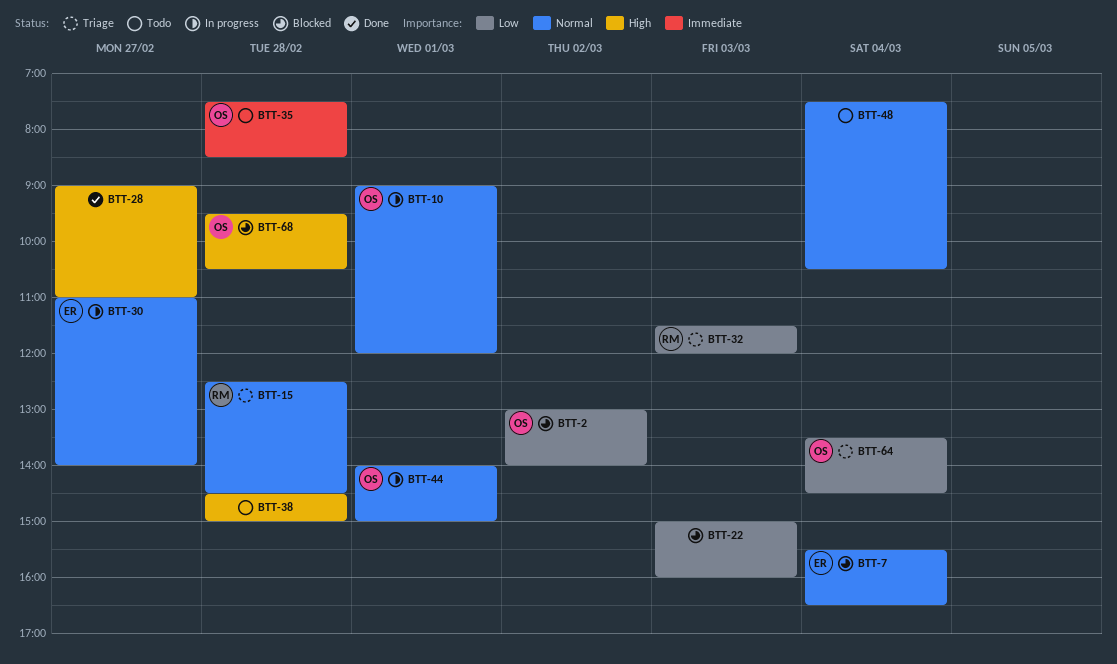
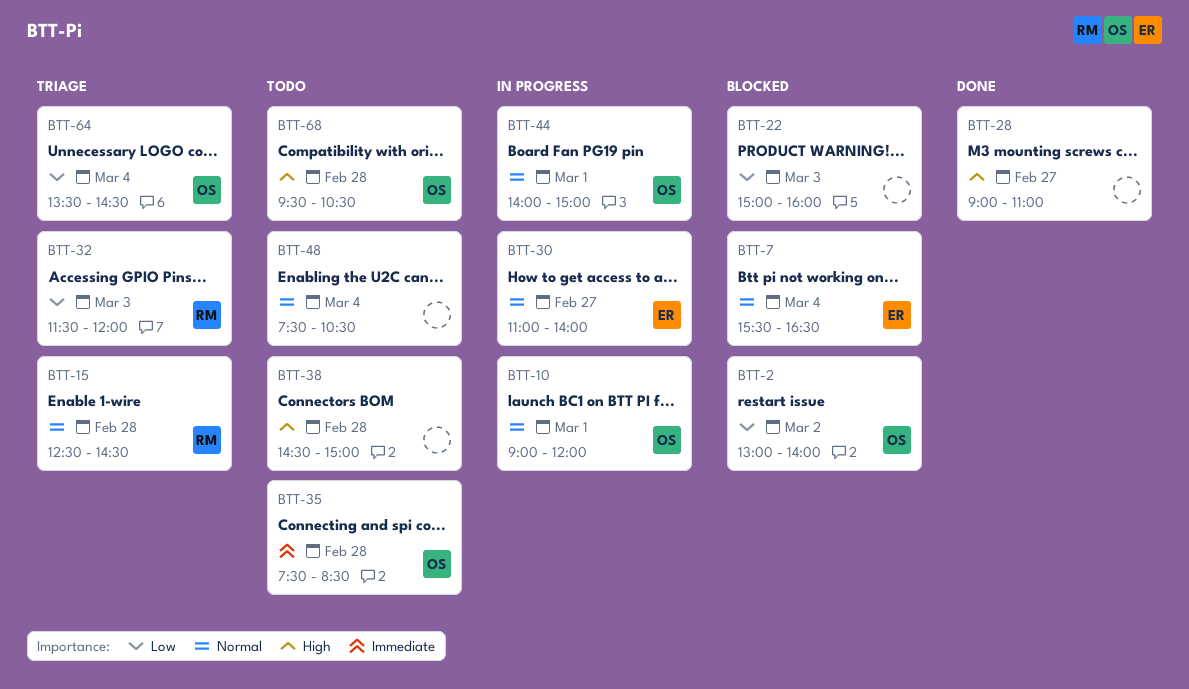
BTT-68, status: Blocked -> Todo

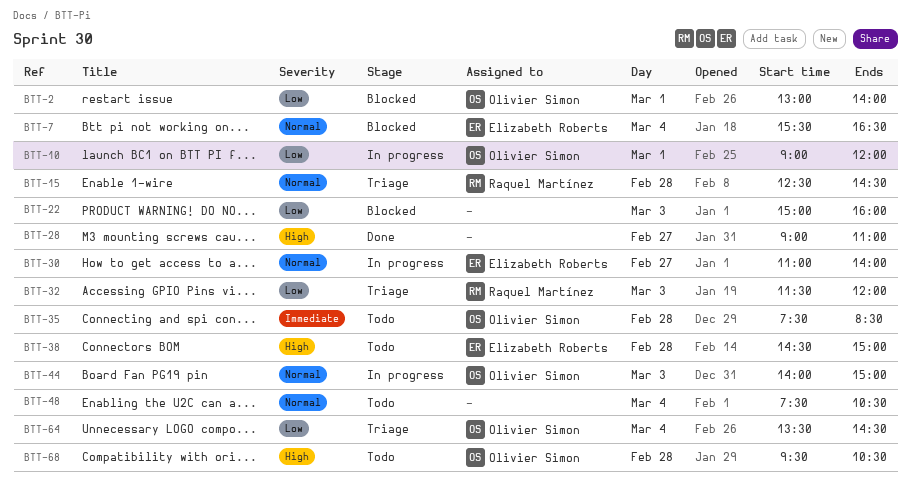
BTT-2, day: Mar 2 -> Mar 1
BTT-10, priority: Normal -> Low
BTT-38, owner: none -> Elizabeth Roberts
BTT-44, day: Mar 1 -> Mar 3

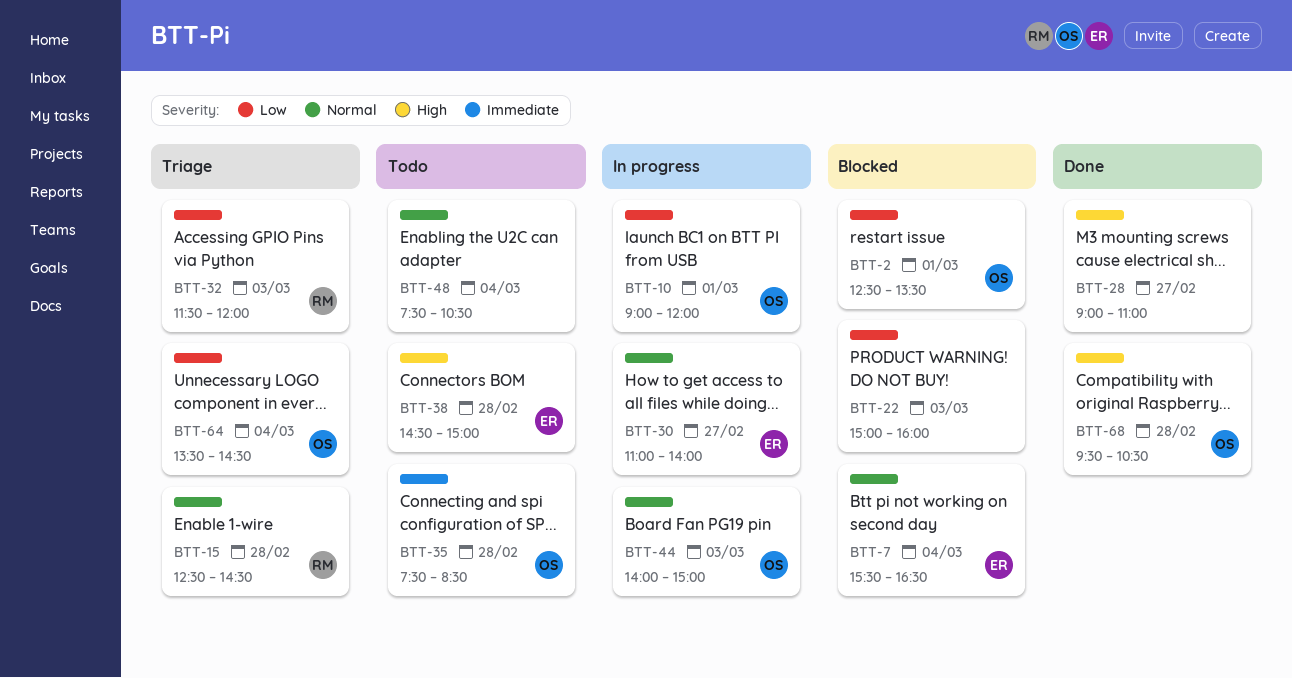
BTT-2, begins: 13:00 -> 12:30
BTT-2, ends: 14:00 -> 13:30
BTT-68, status: Todo -> Done

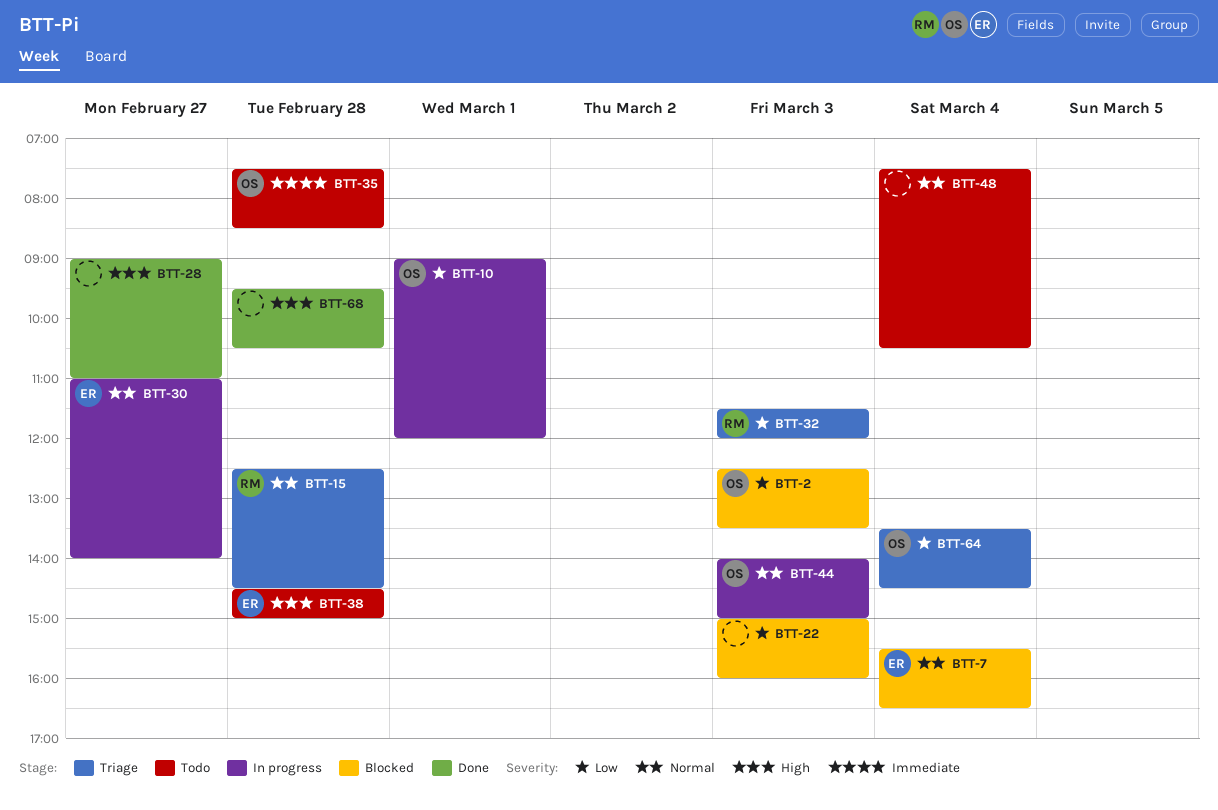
BTT-2, day: Mar 1 -> Mar 3
BTT-68, owner: OS -> none

